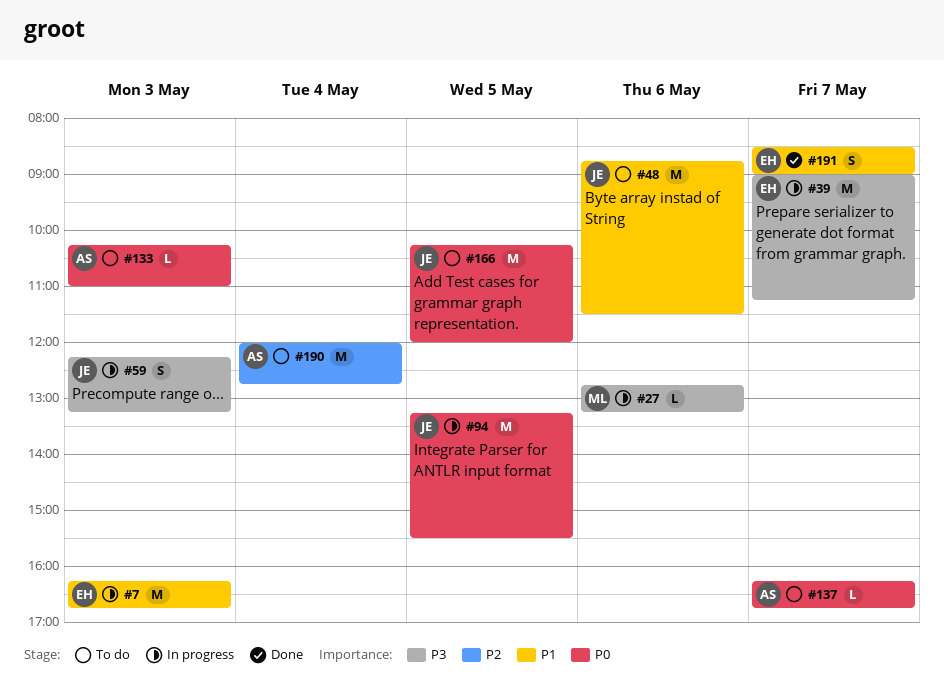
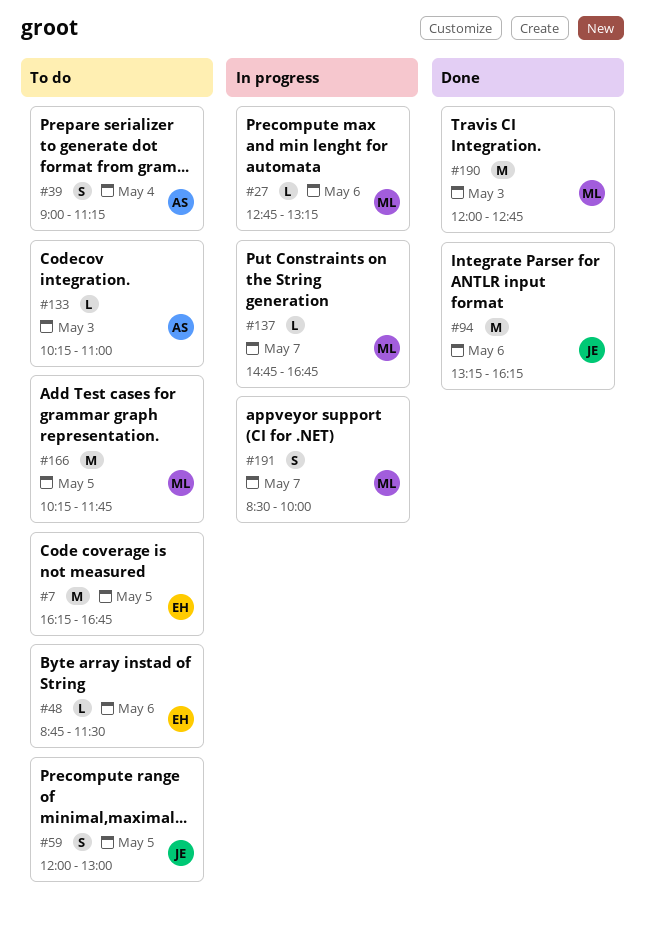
#7, status: In progress -> To do
#7, day: May 3 -> May 5
#39, status: In progress -> To do
#39, owner: EH -> AS
#39, estimate: M -> S
#39, day: May 7 -> May 4
#48, owner: JE -> EH
#48, estimate: M -> L
#59, status: In progress -> To do
#59, day: May 3 -> May 5
#59, begins: 12:15 -> 12:00
#59, ends: 13:15 -> 13:00
#94, status: In progress -> Done
#94, day: May 5 -> May 6
#94, ends: 15:30 -> 16:15
#137, status: To do -> In progress
#137, owner: AS -> ML
#137, begins: 16:15 -> 14:45
#166, owner: JE -> ML
#166, ends: 12:00 -> 11:45
#190, status: To do -> Done
#190, owner: AS -> ML
#190, day: May 4 -> May 3
#191, status: Done -> In progress
#191, owner: EH -> ML
#191, ends: 09:00 -> 10:00

